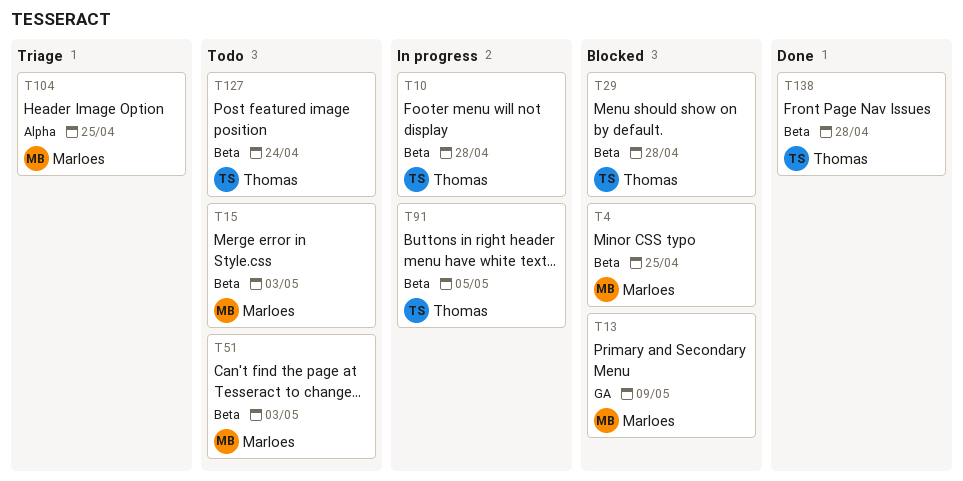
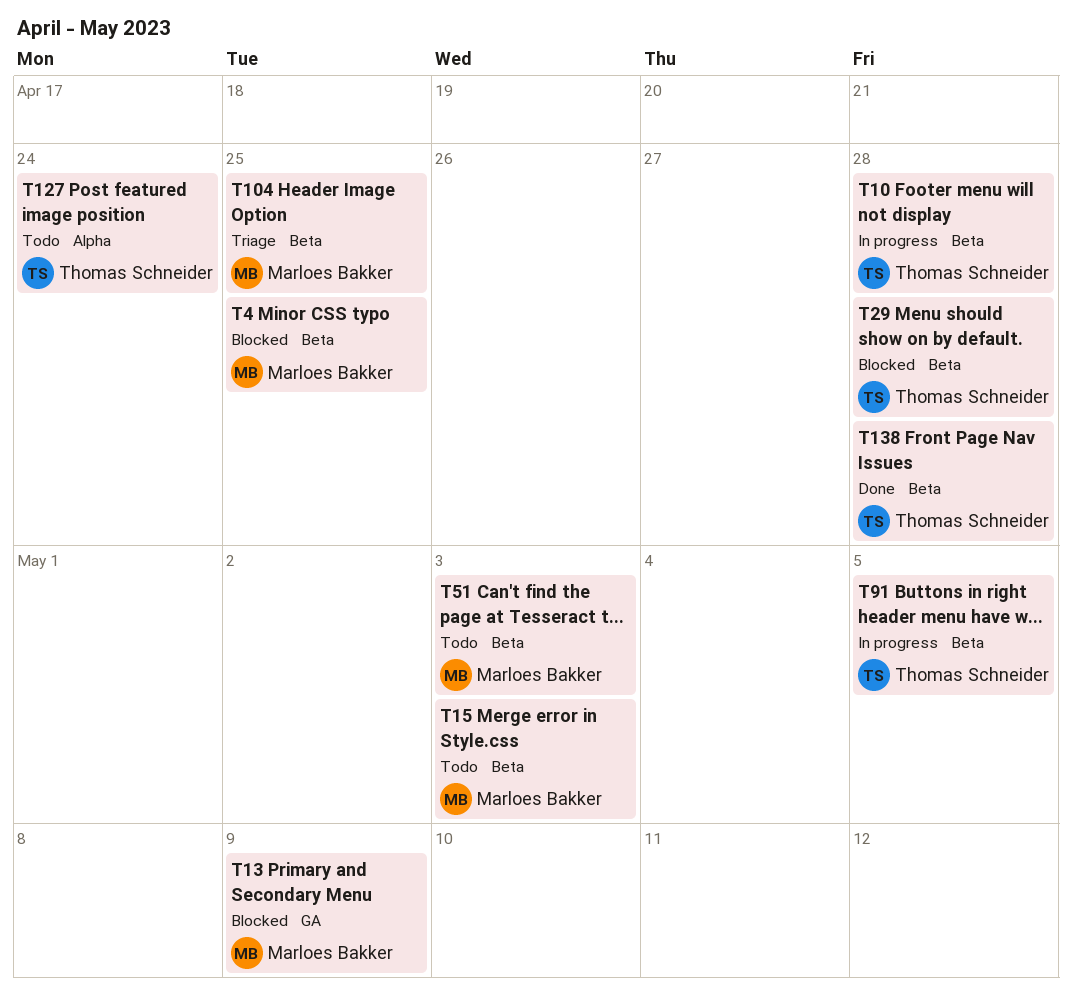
T104, label: Alpha -> Beta
T127, label: Beta -> Alpha

